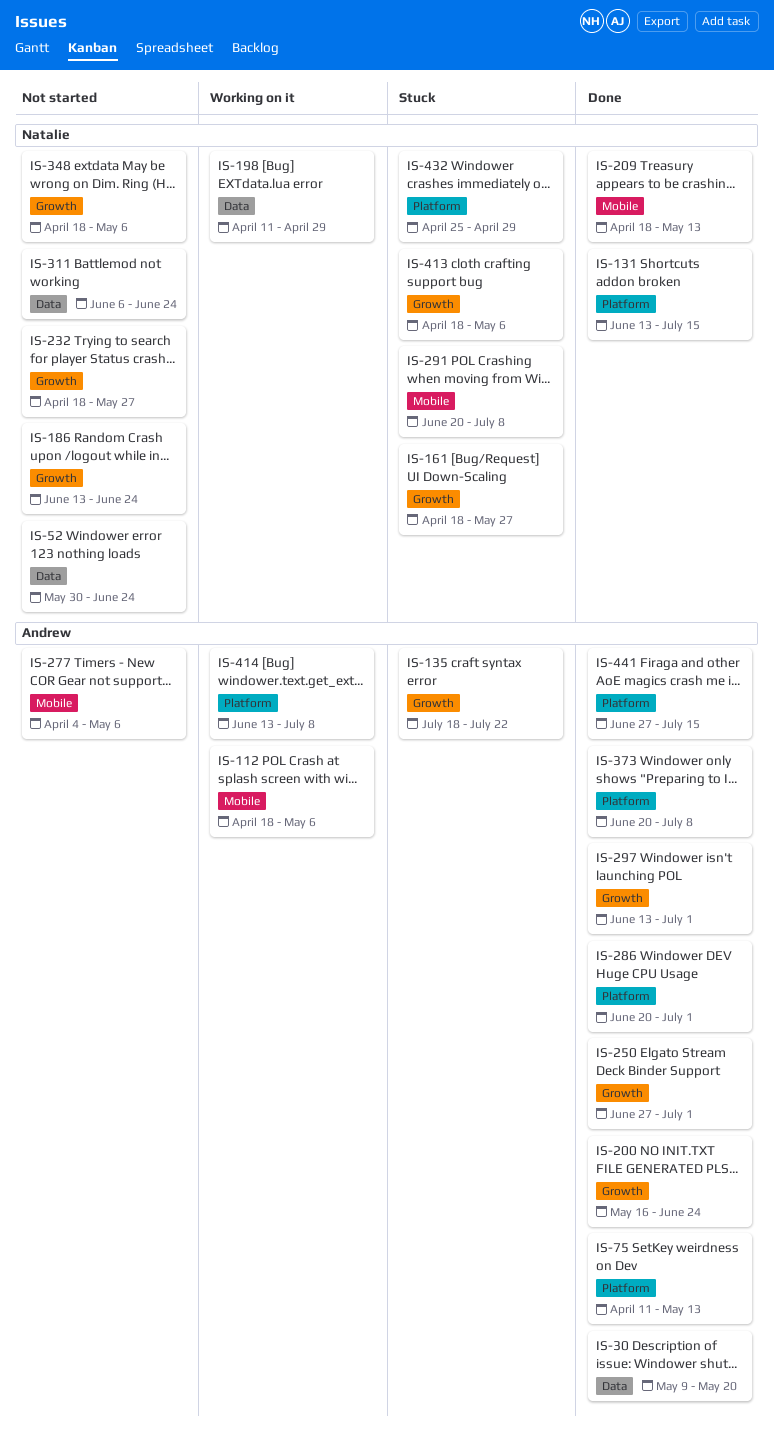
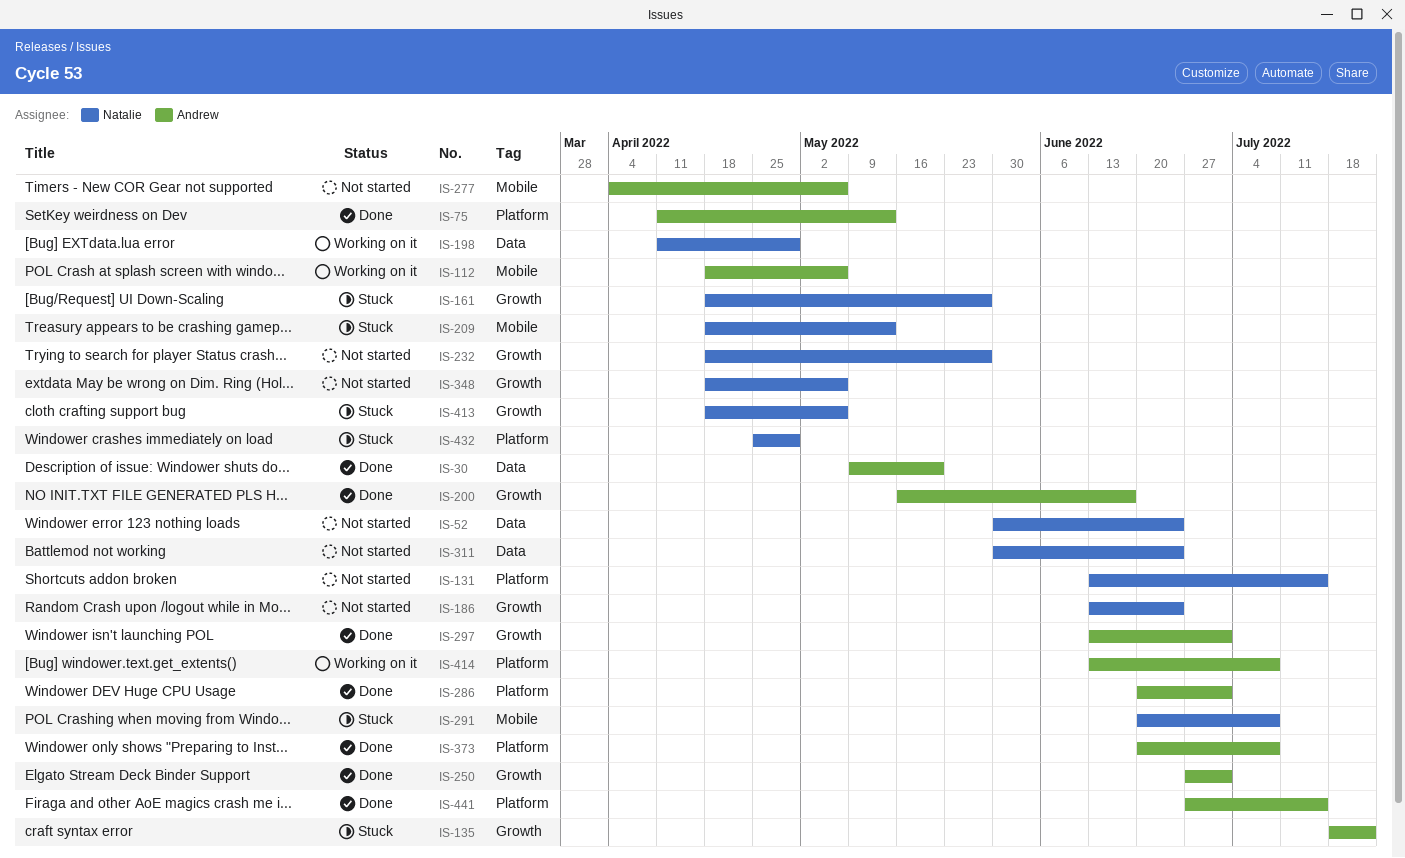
IS-131, status: Done -> Not started
IS-200, due: Jun 24 -> Jun 17
IS-209, status: Done -> Stuck
IS-311, start: Jun 6 -> May 30

